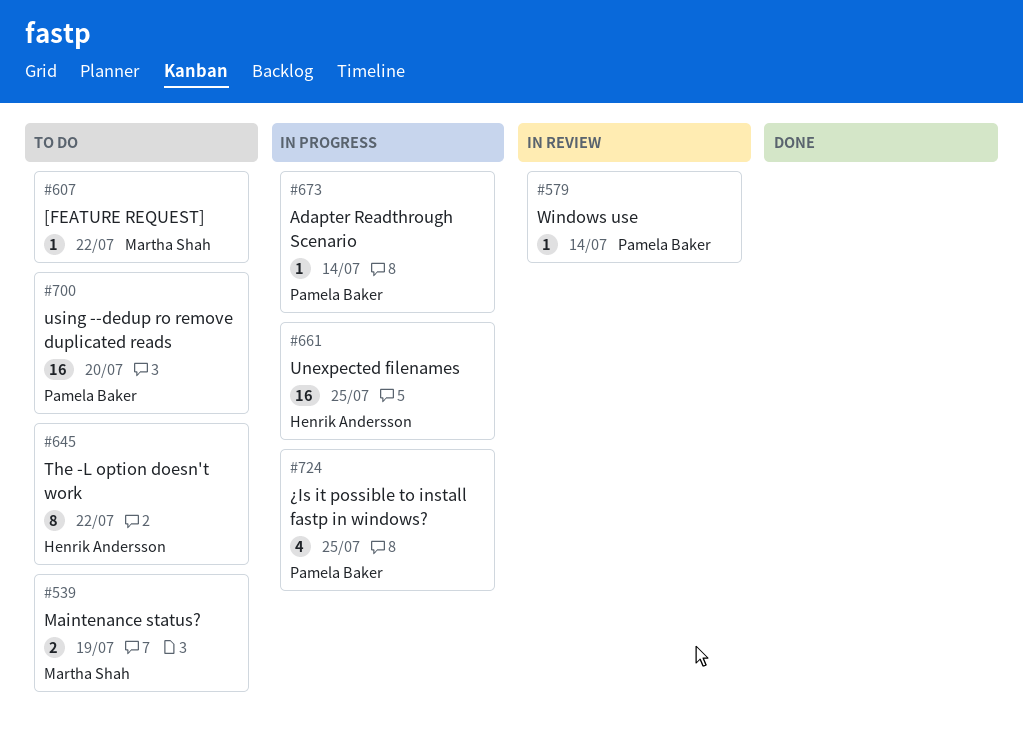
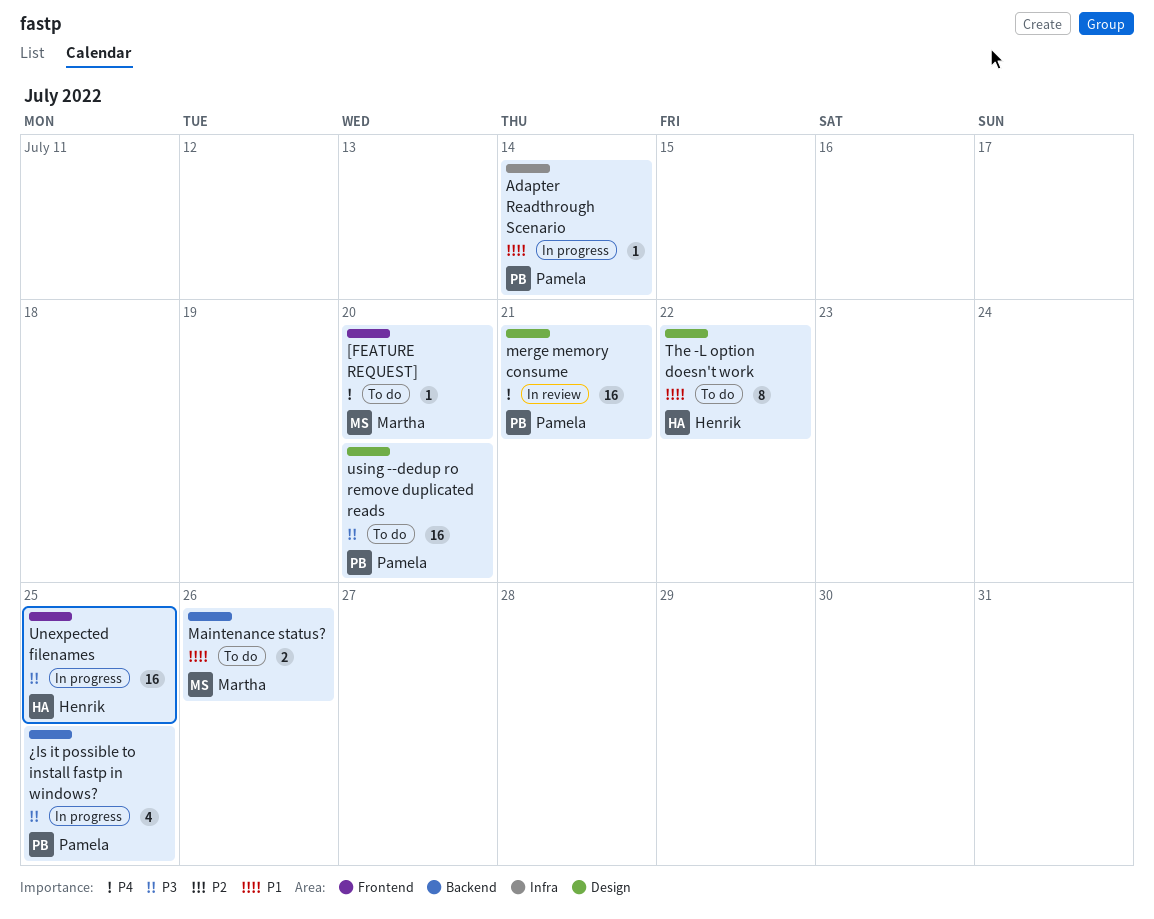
[FEATURE REQUEST], due: Jul 22 -> Jul 20
Maintenance status?, due: Jul 19 -> Jul 26
merge memory consume: none -> present
Windows use: present -> none

